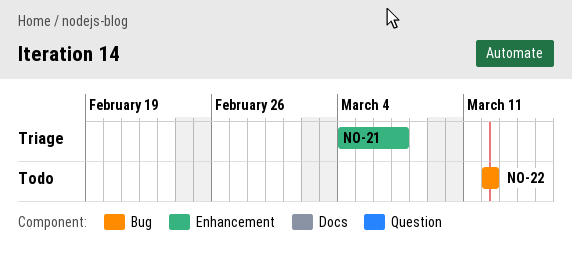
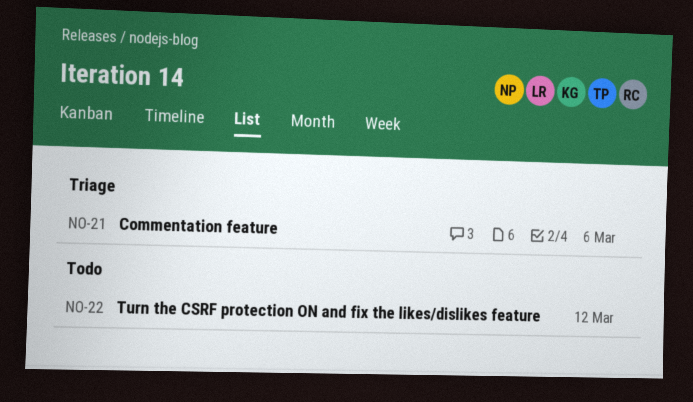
NO-21, due: Mar 7 -> Mar 6

